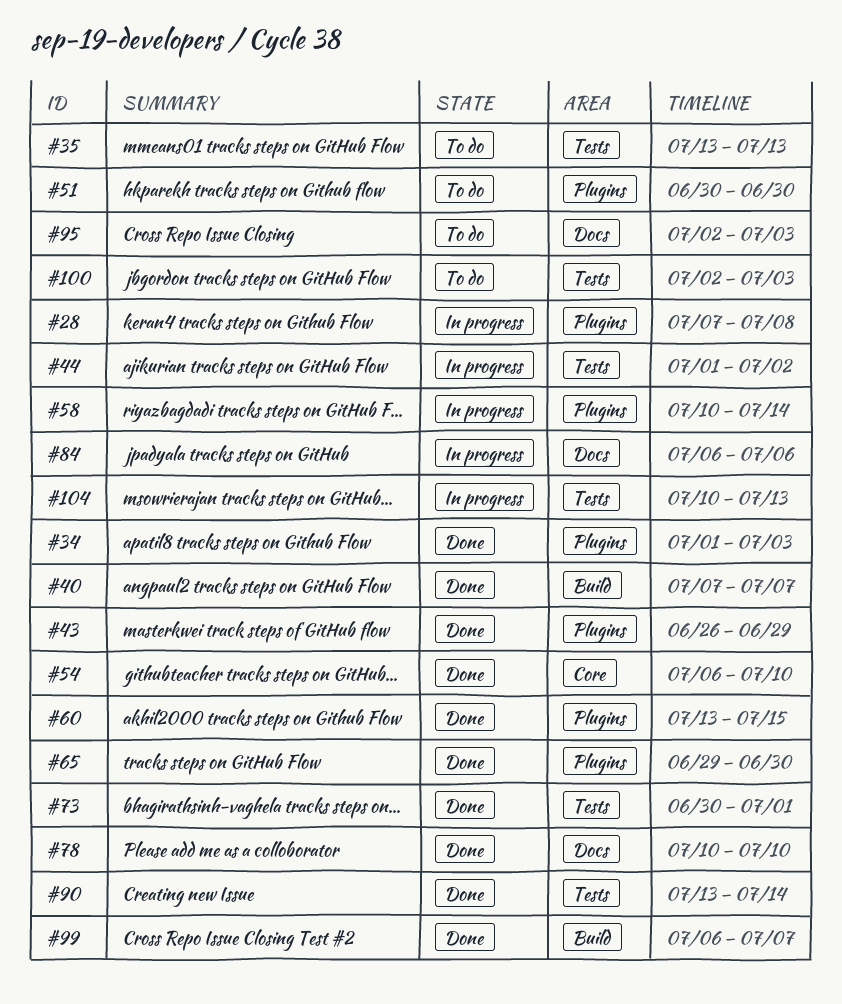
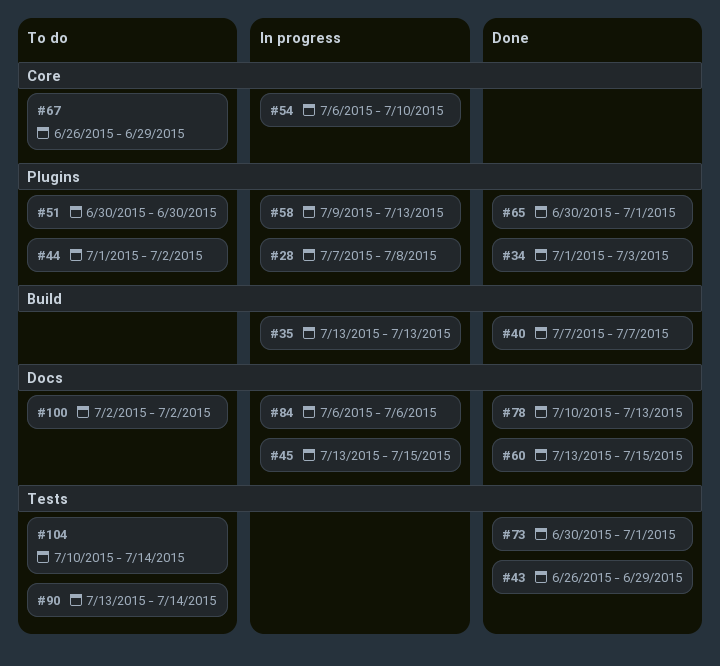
#35, status: To do -> In progress
#35, label: Tests -> Build
#43, label: Plugins -> Tests
#44, status: In progress -> To do
#44, label: Tests -> Plugins
#45: none -> present
#54, status: Done -> In progress
#58, start: Jul 10 -> Jul 9
#58, due: Jul 14 -> Jul 13
#60, label: Plugins -> Docs
#65, start: Jun 29 -> Jun 30
#65, due: Jun 30 -> Jul 1
#67: none -> present
#78, due: Jul 10 -> Jul 13
#90, status: Done -> To do
#95: present -> none
#99: present -> none
#100, label: Tests -> Docs
#100, due: Jul 3 -> Jul 2
#104, status: In progress -> To do
#104, due: Jul 13 -> Jul 14

